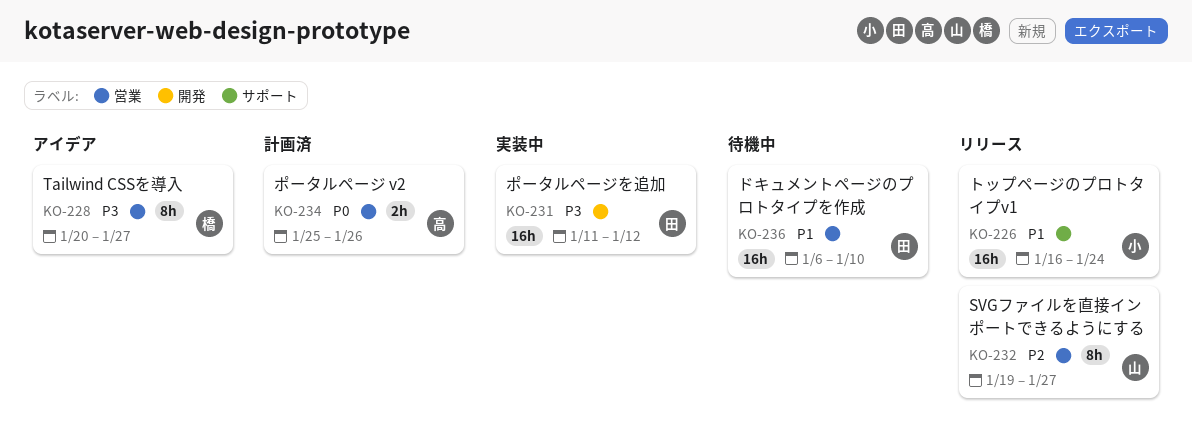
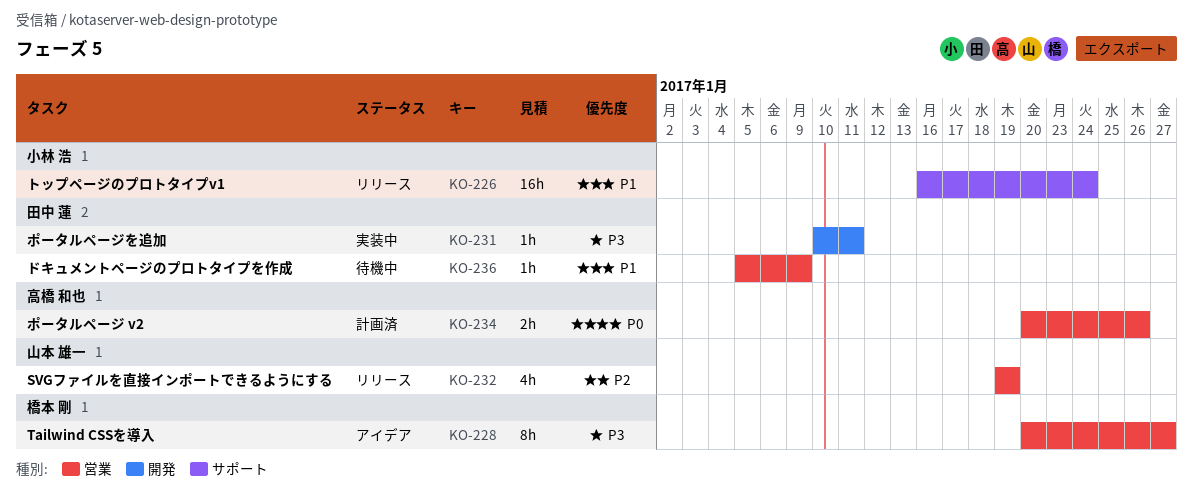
KO-231, estimate: 16h -> 1h
KO-231, start: Jan 11 -> Jan 10
KO-231, due: Jan 12 -> Jan 11
KO-232, estimate: 8h -> 4h
KO-232, due: Jan 27 -> Jan 19
KO-234, start: Jan 25 -> Jan 20
KO-236, estimate: 16h -> 1h
KO-236, start: Jan 6 -> Jan 5
KO-236, due: Jan 10 -> Jan 9

